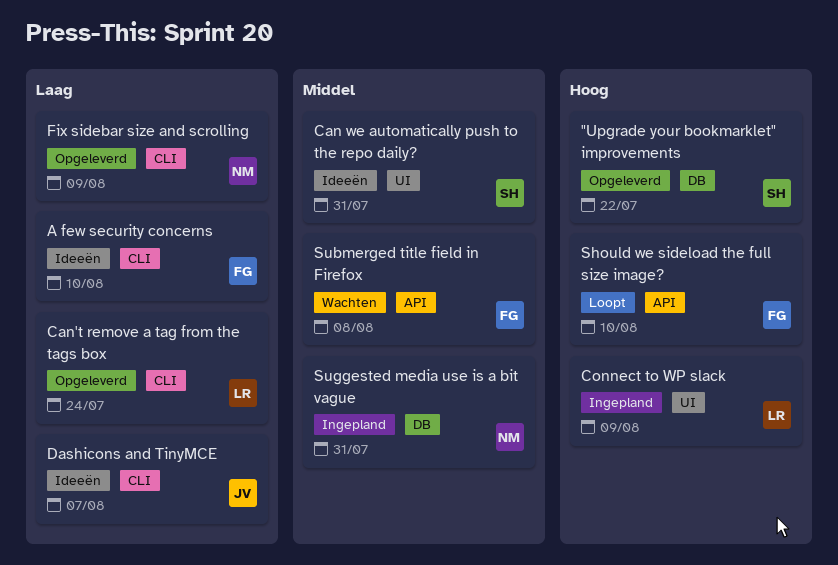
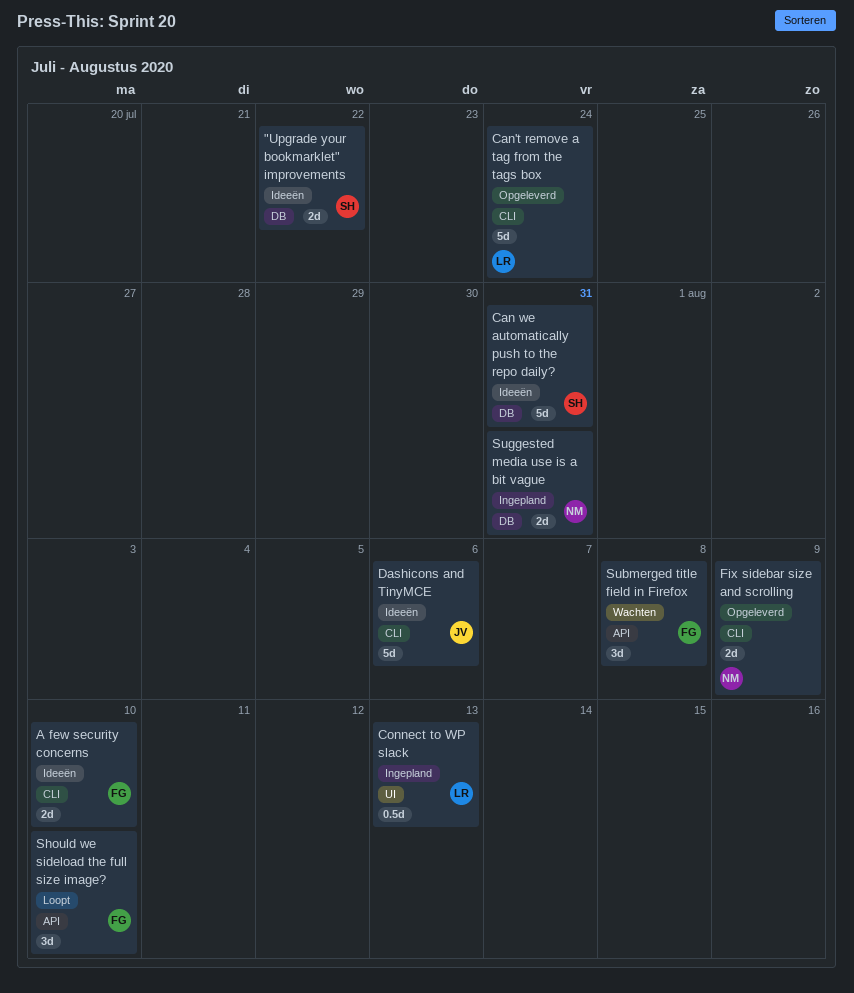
"Upgrade your bookmarklet" improvements, status: Opgeleverd -> Ideeën
Can we automatically push to the repo daily?, label: UI -> DB
Connect to WP slack, due: Aug 9 -> Aug 13
Dashicons and TinyMCE, due: Aug 7 -> Aug 6

